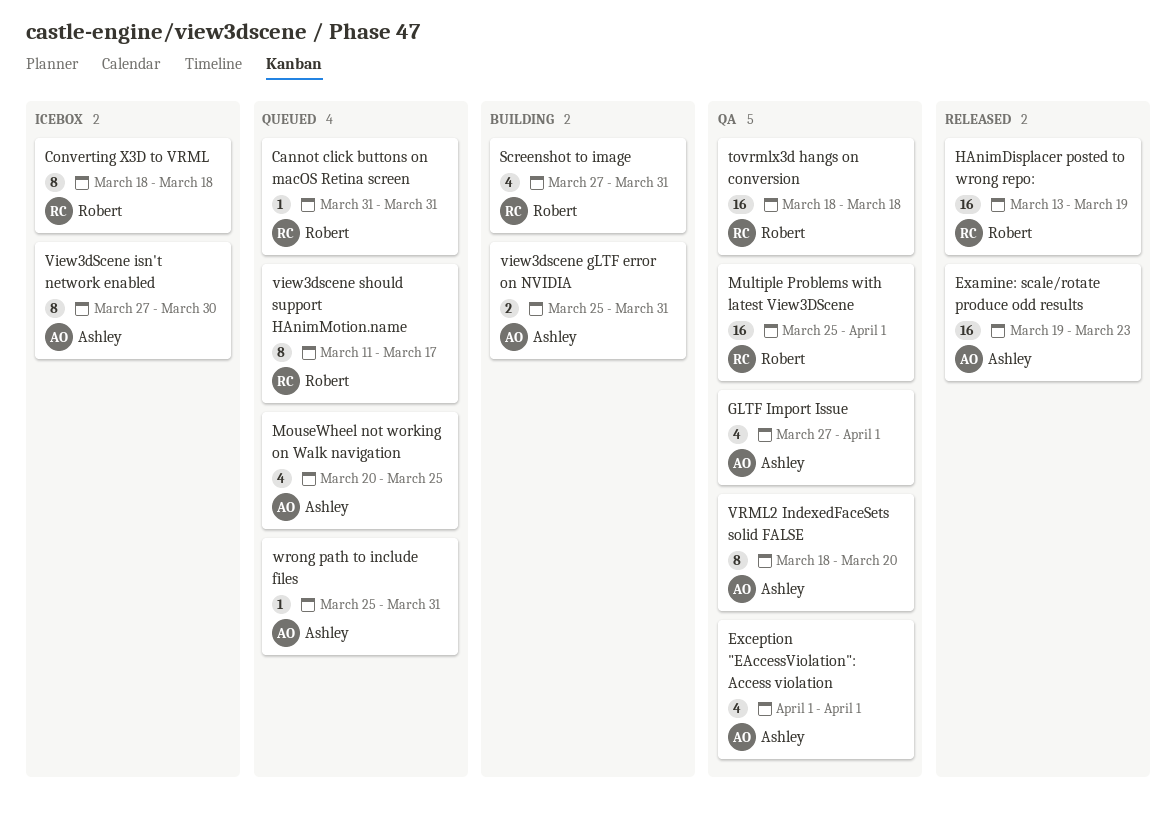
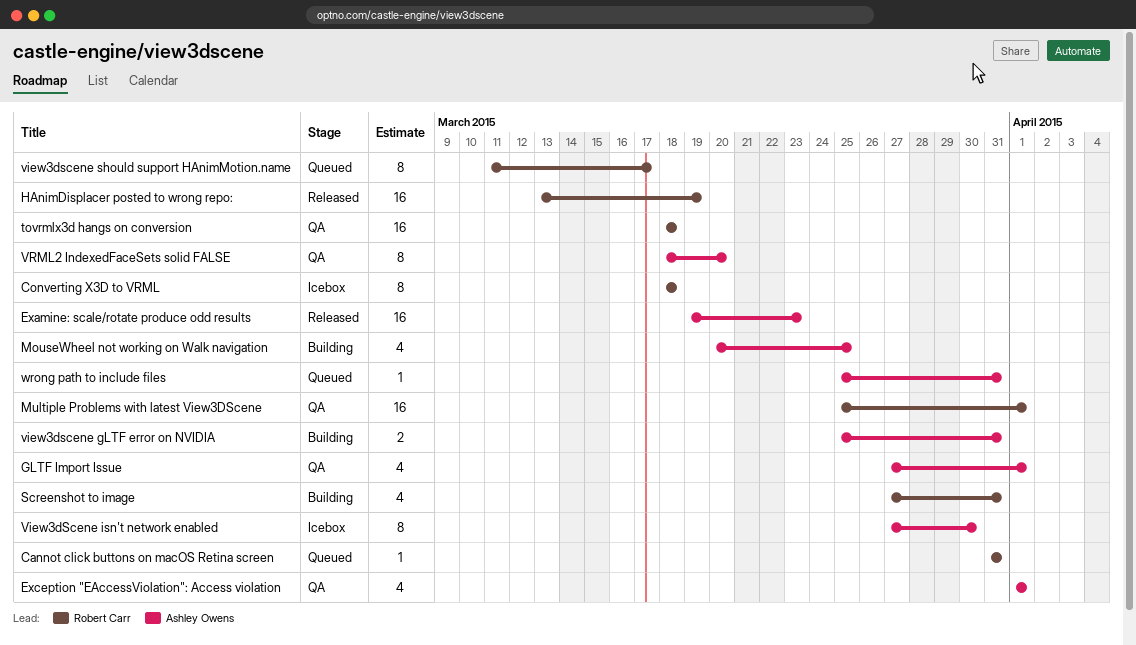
MouseWheel not working on Walk navigation, status: Queued -> Building

